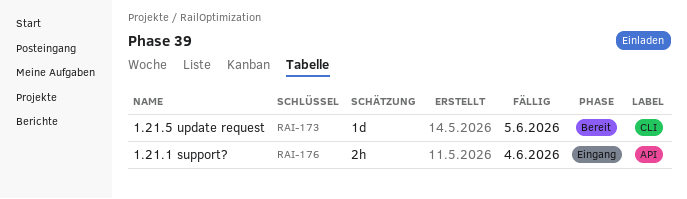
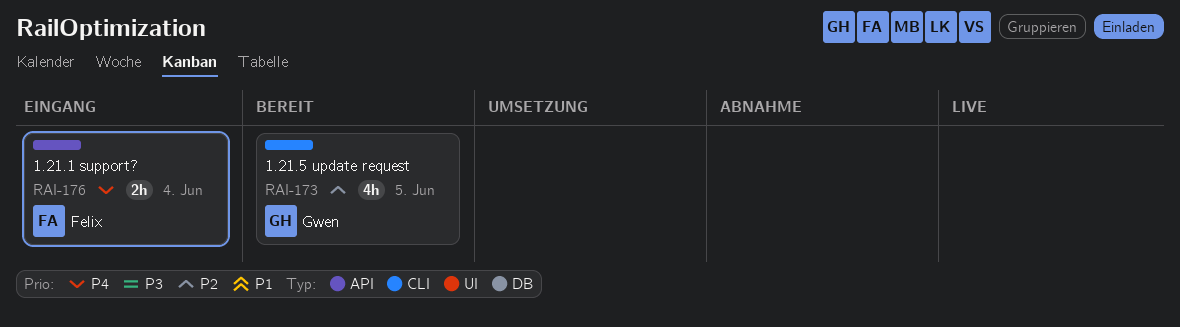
RAI-173, estimate: 1d -> 4h

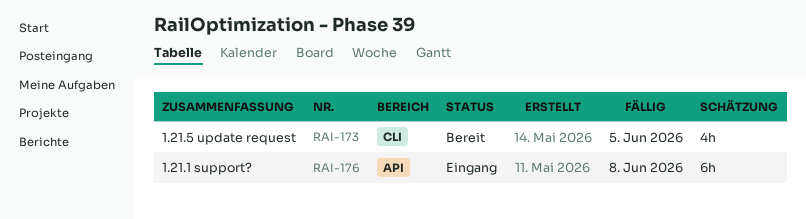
RAI-176, estimate: 2h -> 6h
RAI-176, due: Jun 4 -> Jun 8

